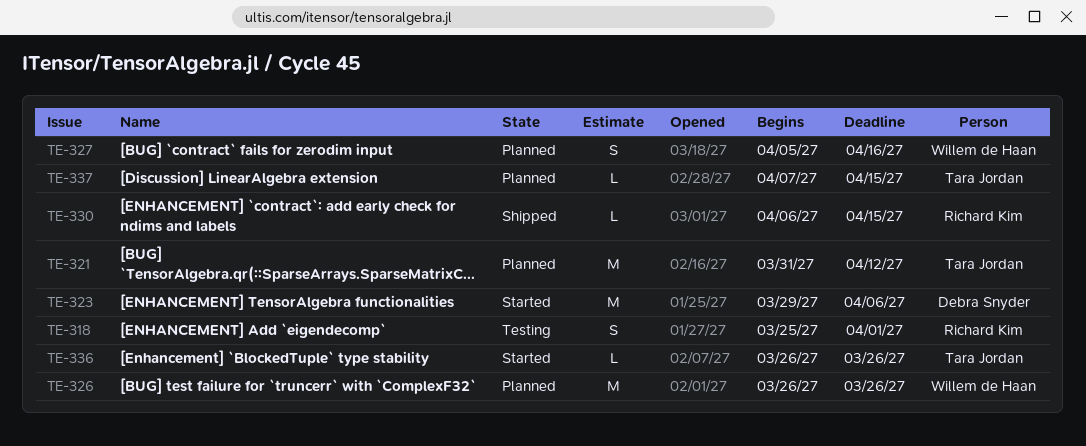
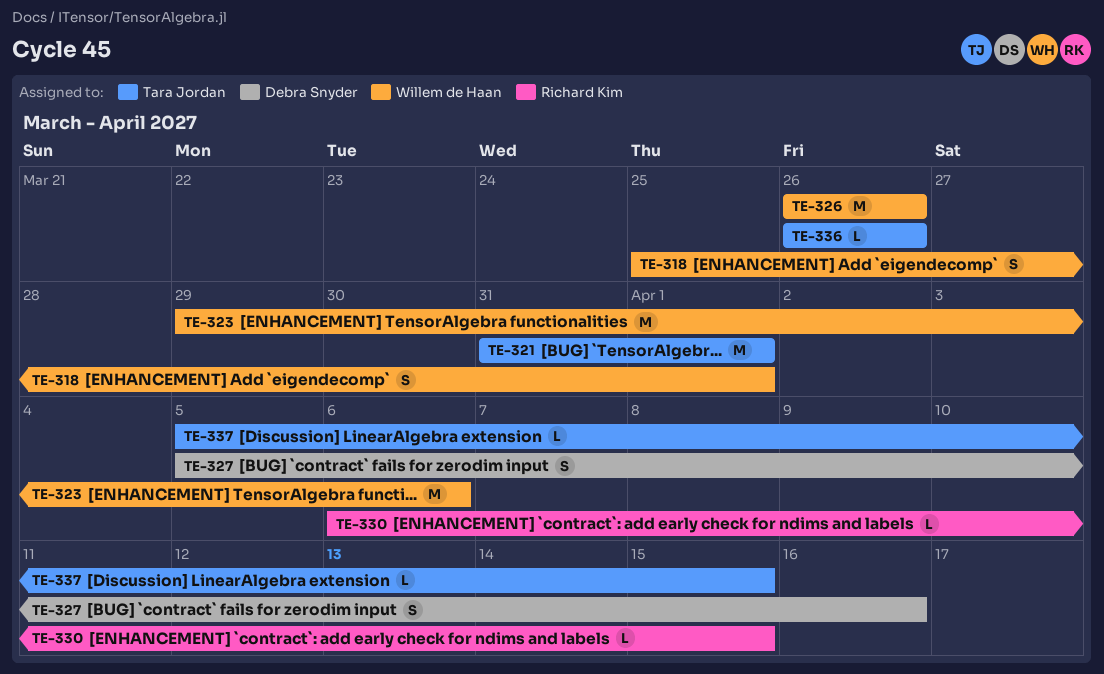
TE-318, owner: Richard Kim -> Willem de Haan
TE-321, due: Apr 12 -> Apr 1
TE-323, owner: Debra Snyder -> Willem de Haan
TE-327, owner: Willem de Haan -> Debra Snyder
TE-337, start: Apr 7 -> Apr 5

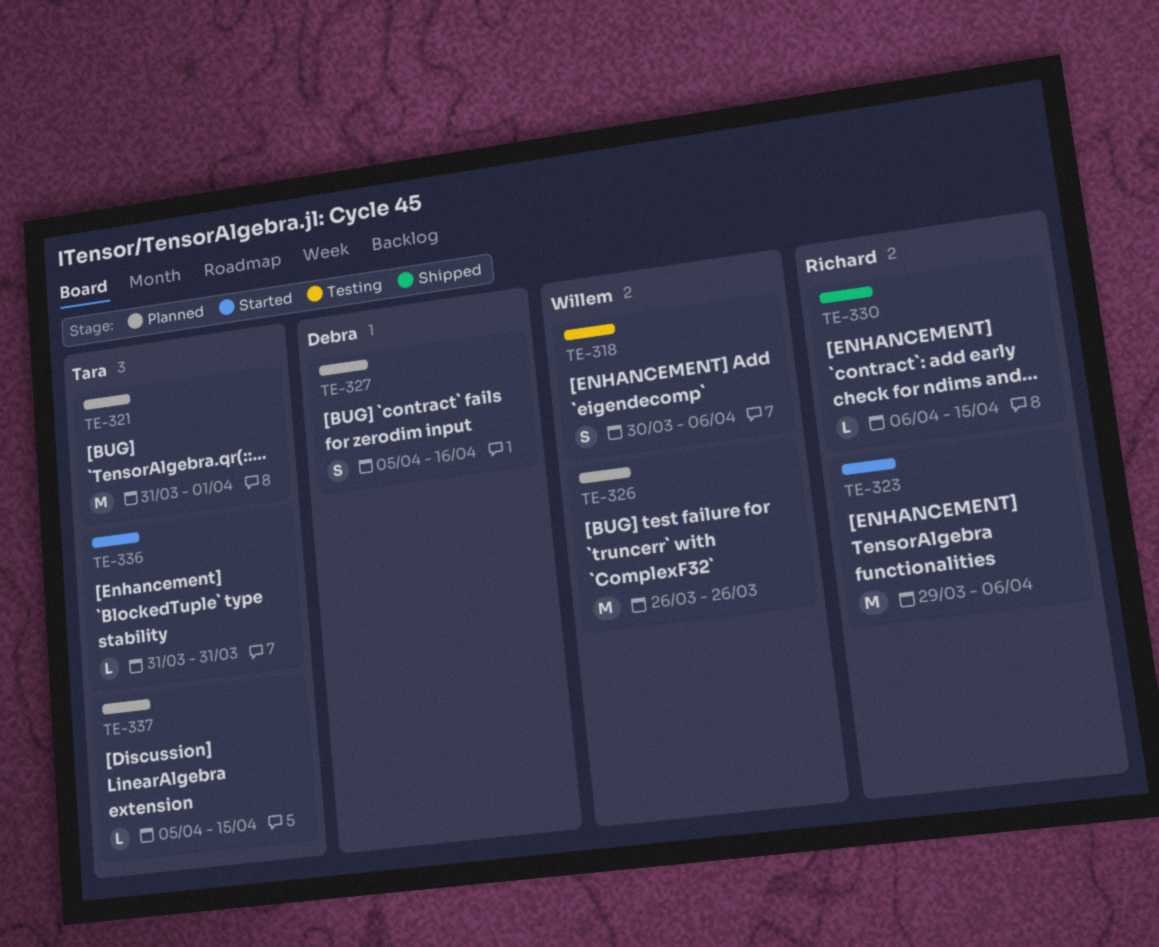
TE-318, start: Mar 25 -> Mar 30
TE-318, due: Apr 1 -> Apr 6
TE-323, owner: Willem de Haan -> Richard Kim
TE-336, start: Mar 26 -> Mar 31
TE-336, due: Mar 26 -> Mar 31

